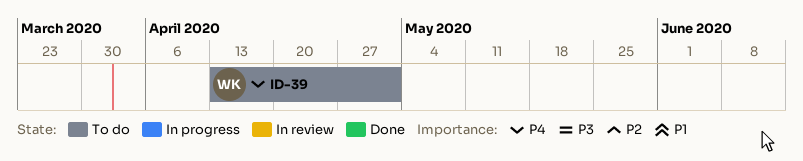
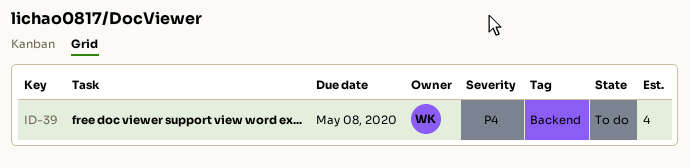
ID-39, due: May 1 -> May 8

